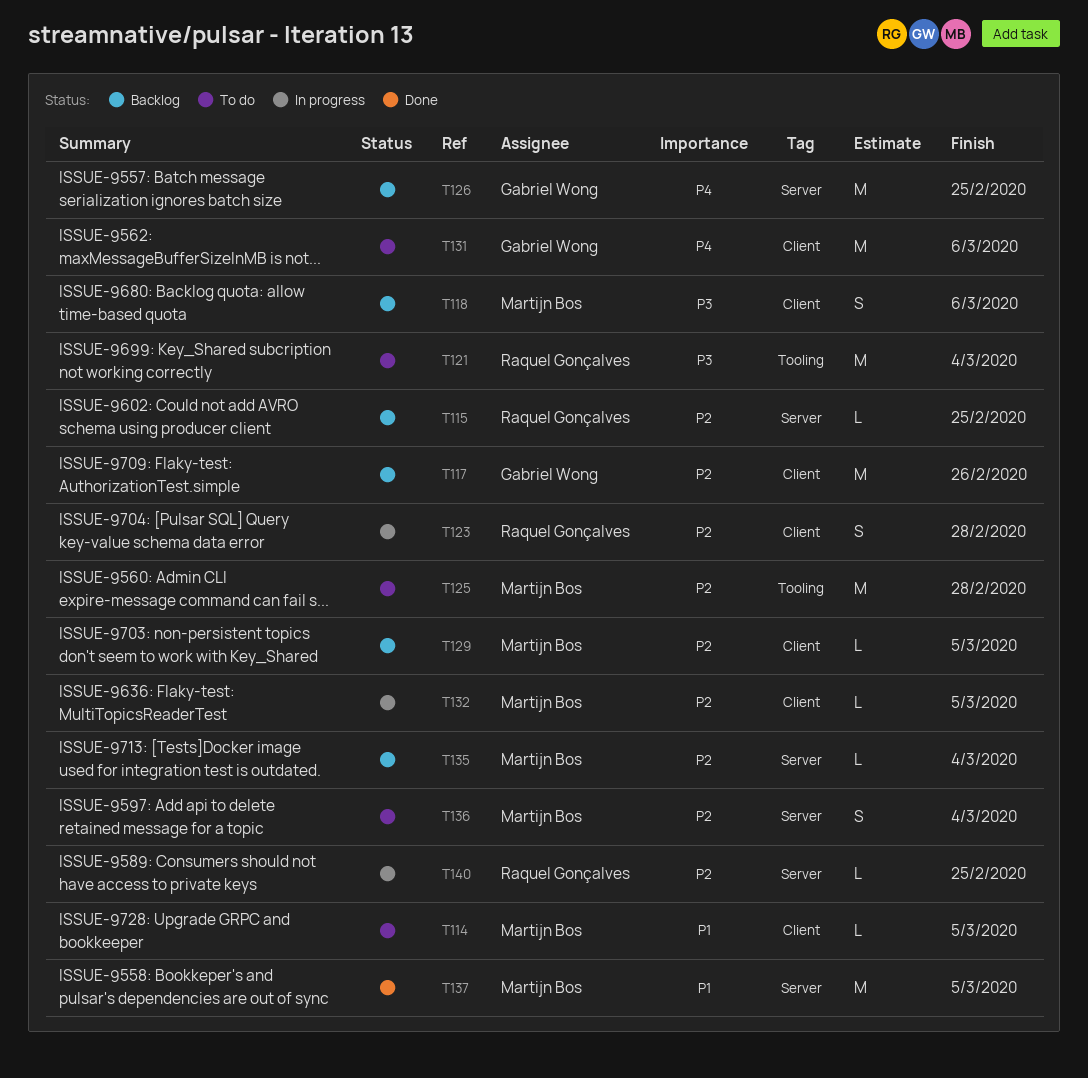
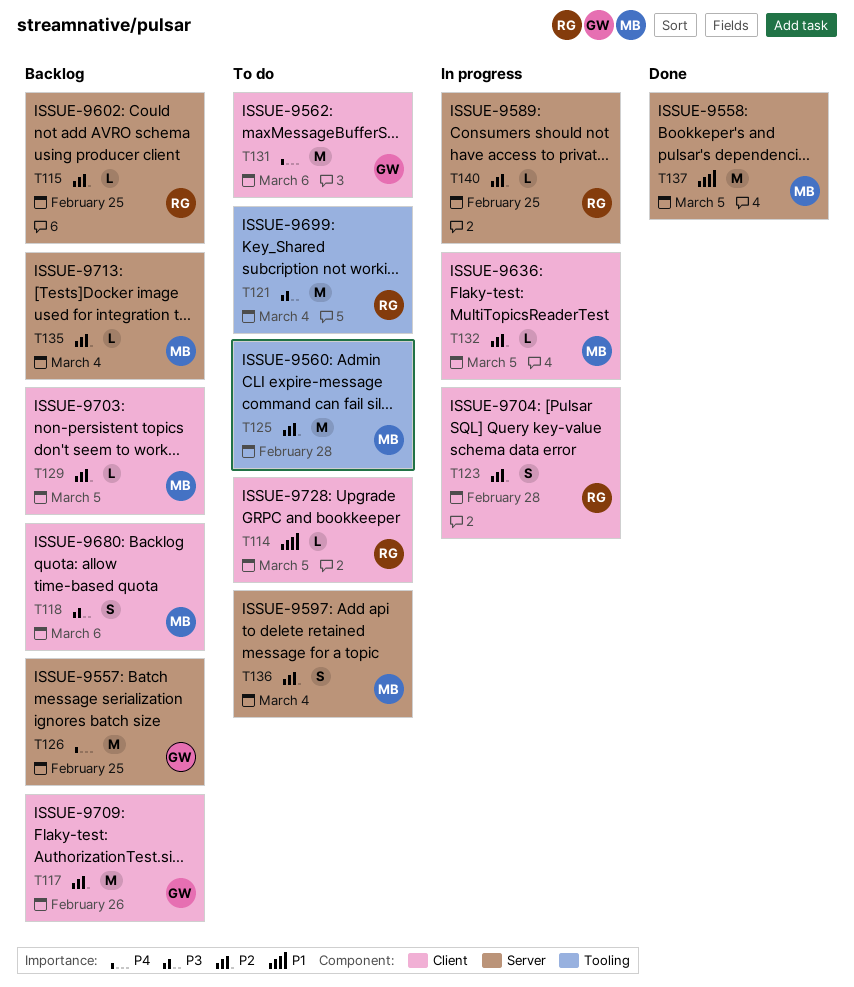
T114, owner: Martijn Bos -> Raquel Gonçalves

